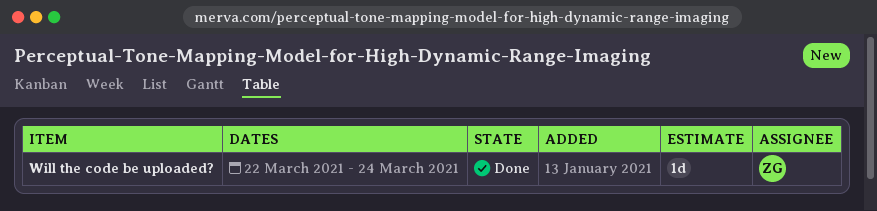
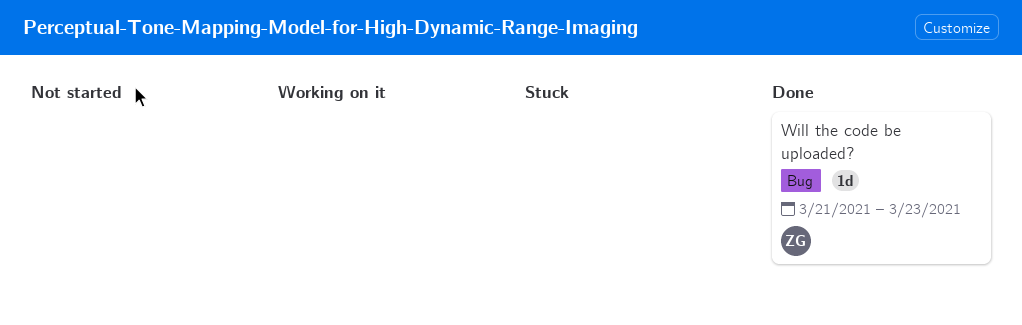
Will the code be uploaded?, start: Mar 22 -> Mar 21
Will the code be uploaded?, due: Mar 24 -> Mar 23

